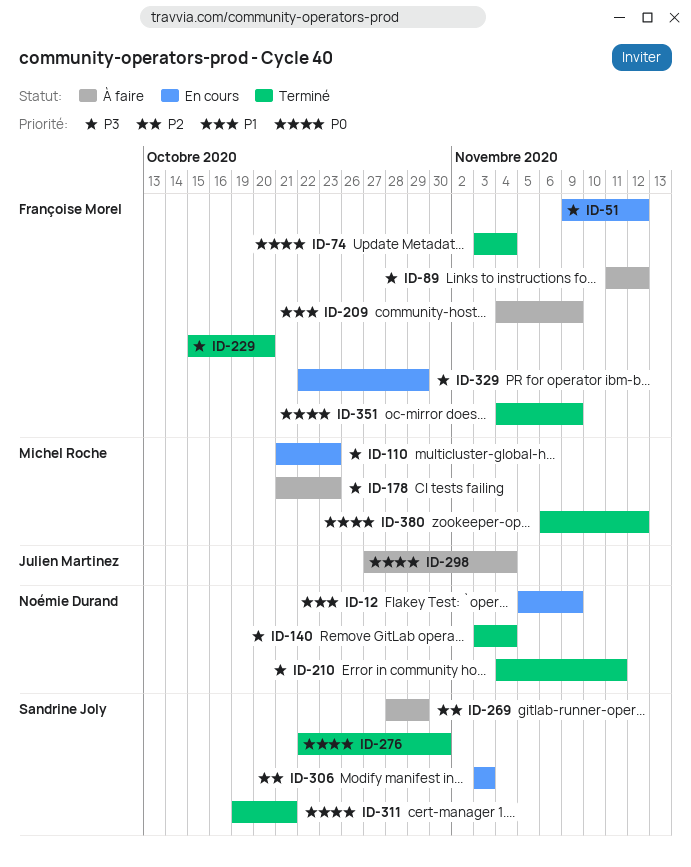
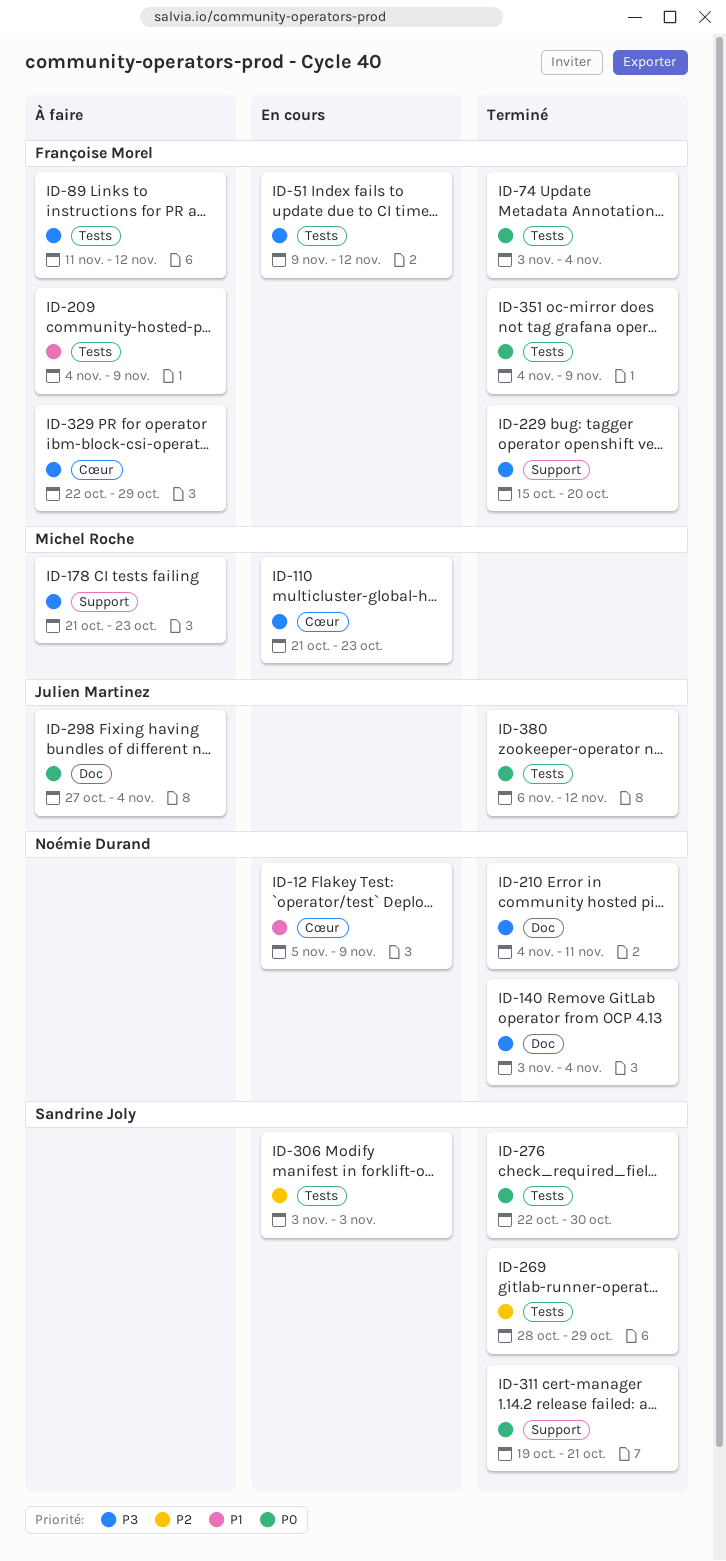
ID-269, status: À faire -> Terminé
ID-329, status: En cours -> À faire
ID-380, owner: Michel Roche -> Julien Martinez

